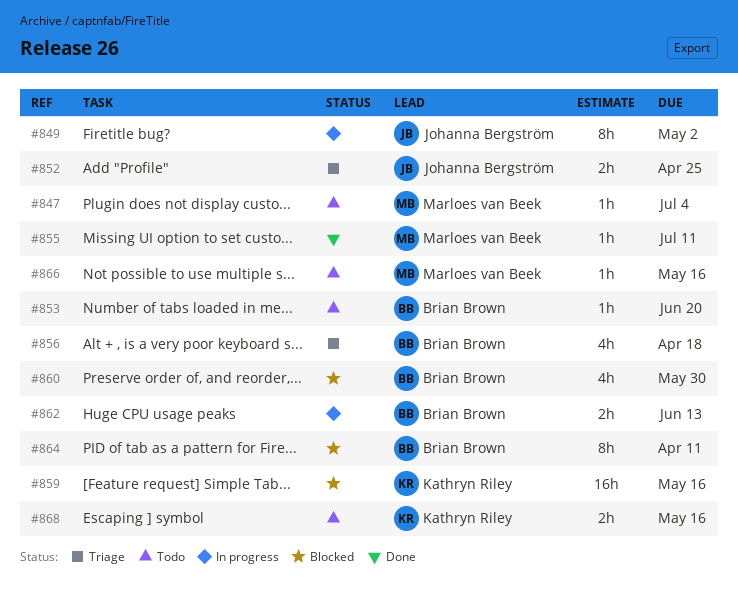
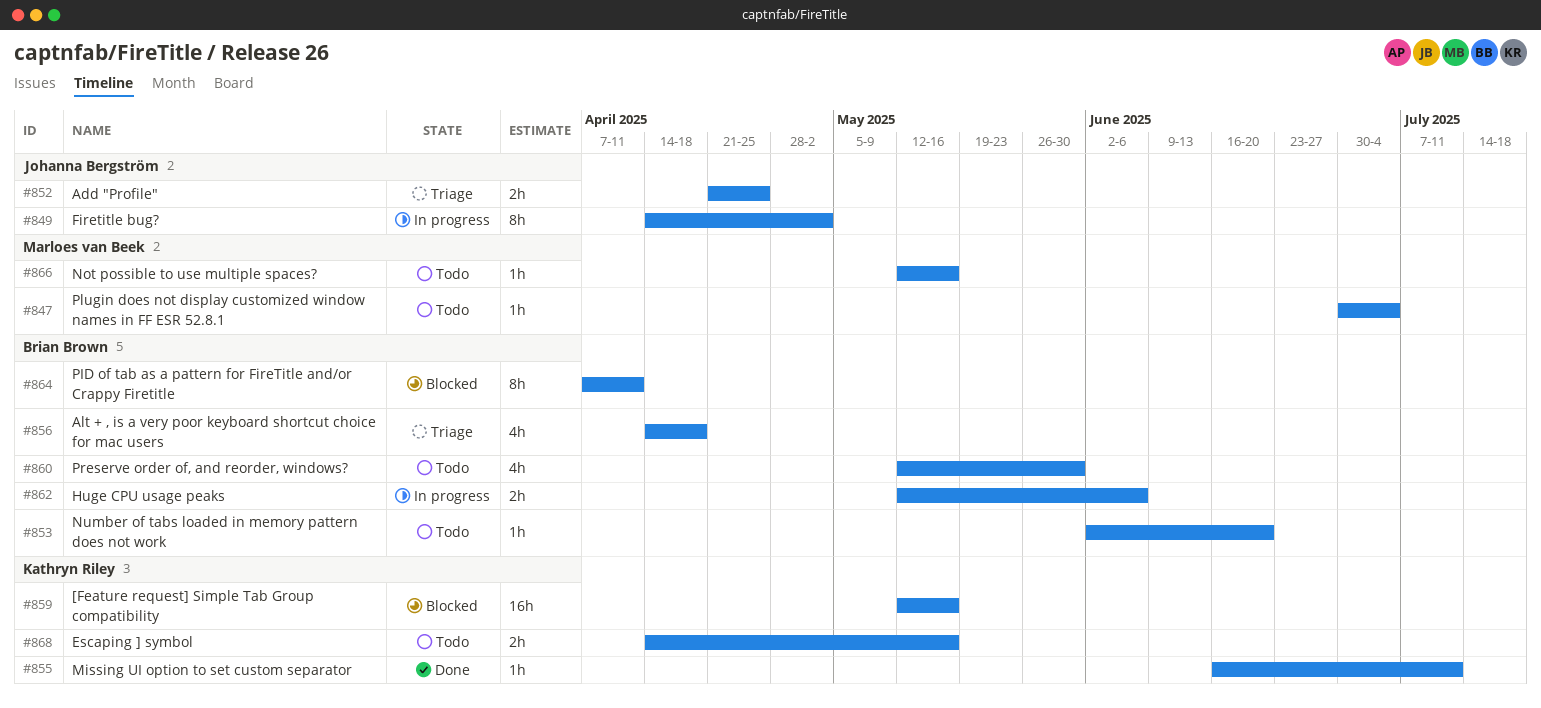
#855, owner: Marloes van Beek -> Kathryn Riley
#860, status: Blocked -> Todo
#862, due: Jun 13 -> Jun 6

